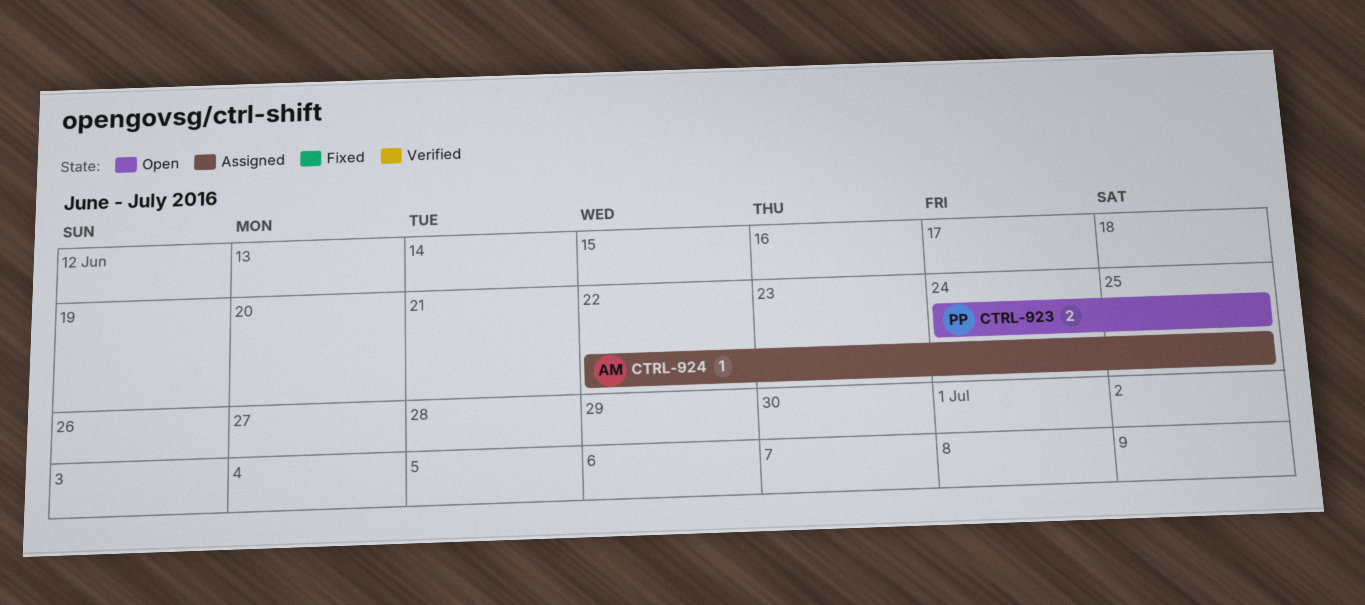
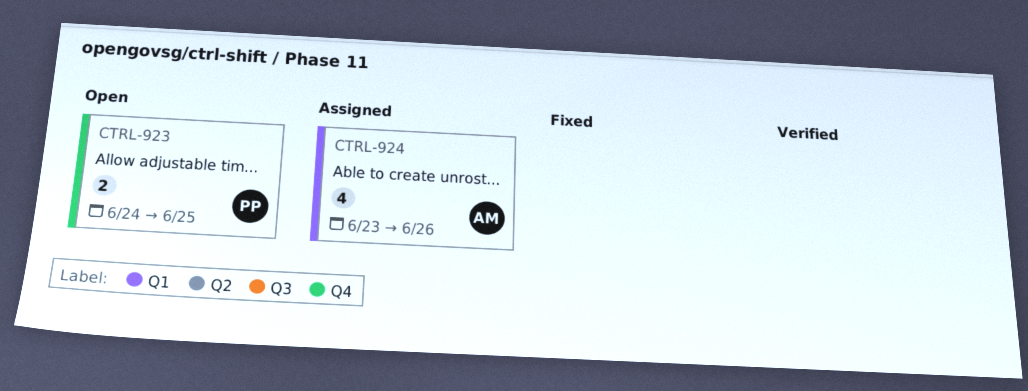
CTRL-924, estimate: 1 -> 4
CTRL-924, start: Jun 22 -> Jun 23
CTRL-924, due: Jun 25 -> Jun 26

